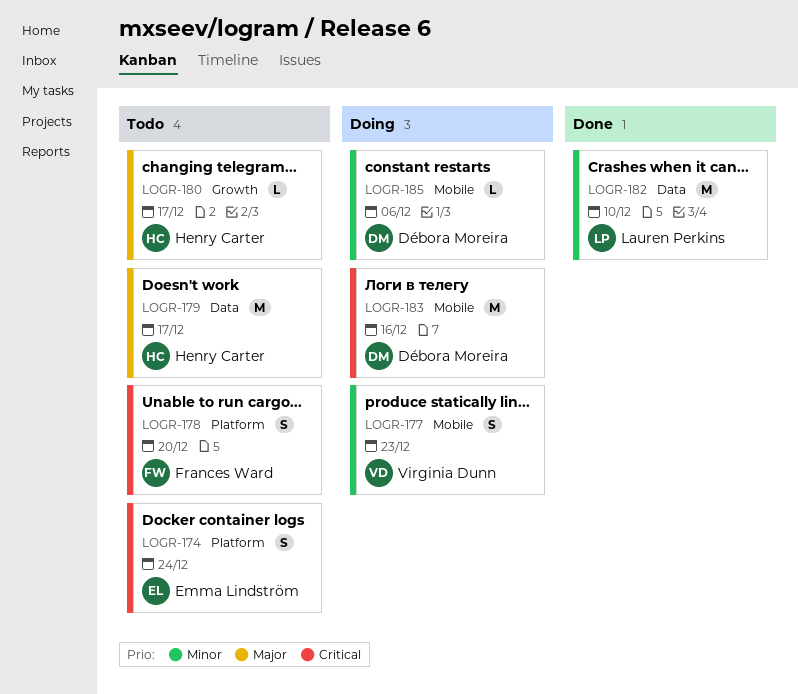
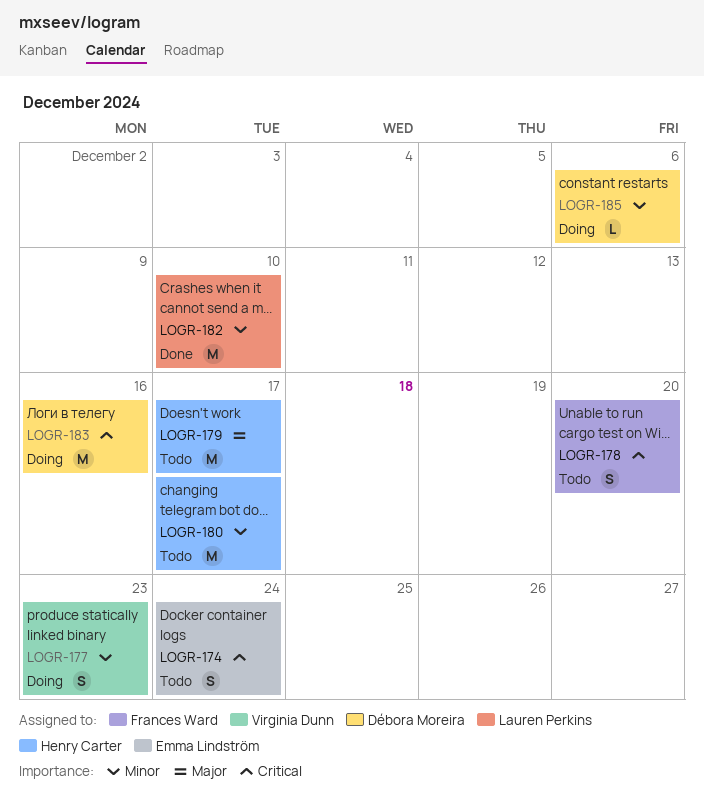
LOGR-180, priority: Major -> Minor
LOGR-180, estimate: L -> M

